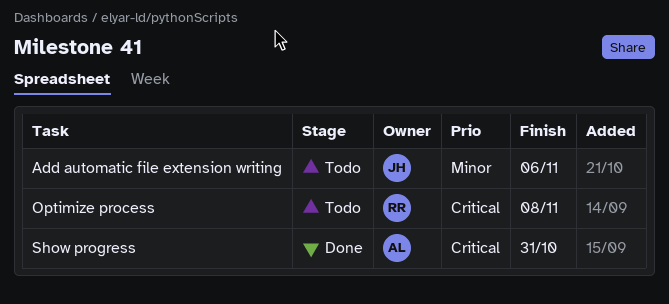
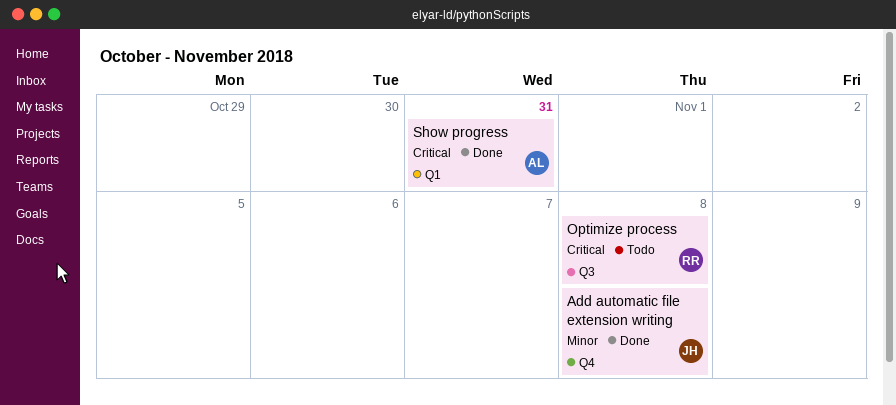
Add automatic file extension writing, status: Todo -> Done
Add automatic file extension writing, due: Nov 6 -> Nov 8

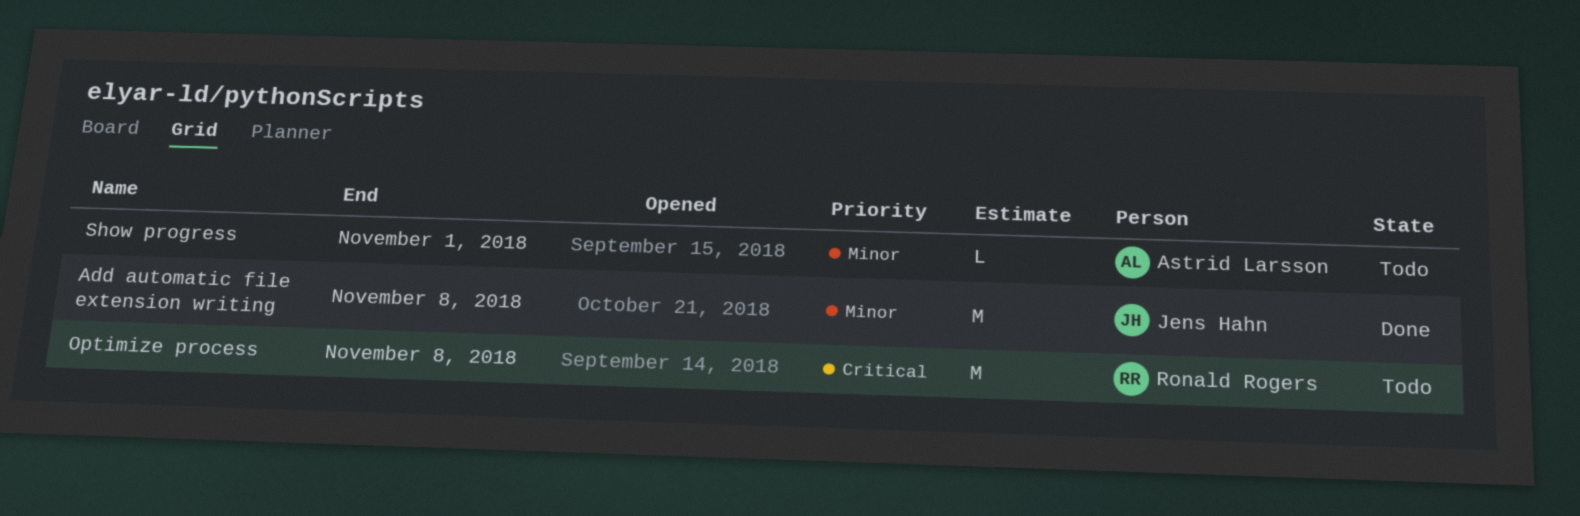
Show progress, status: Done -> Todo
Show progress, priority: Critical -> Minor
Show progress, due: Oct 31 -> Nov 1

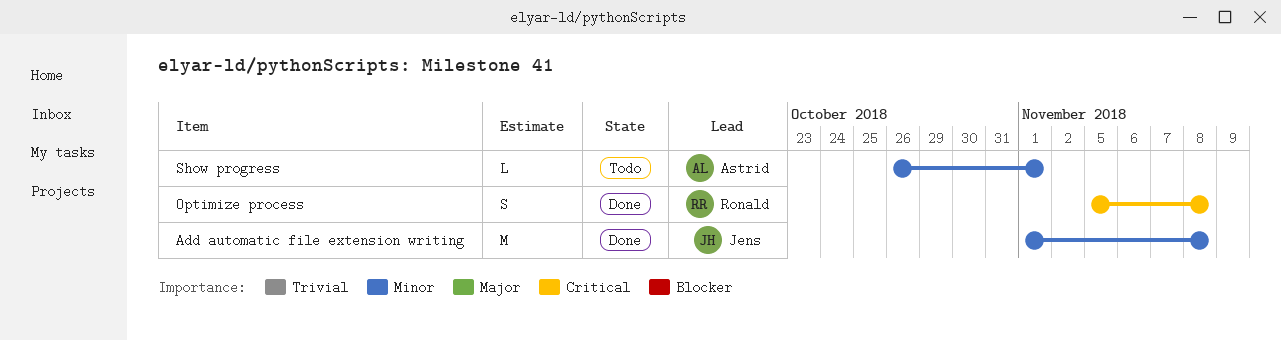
Optimize process, status: Todo -> Done
Optimize process, estimate: M -> S

